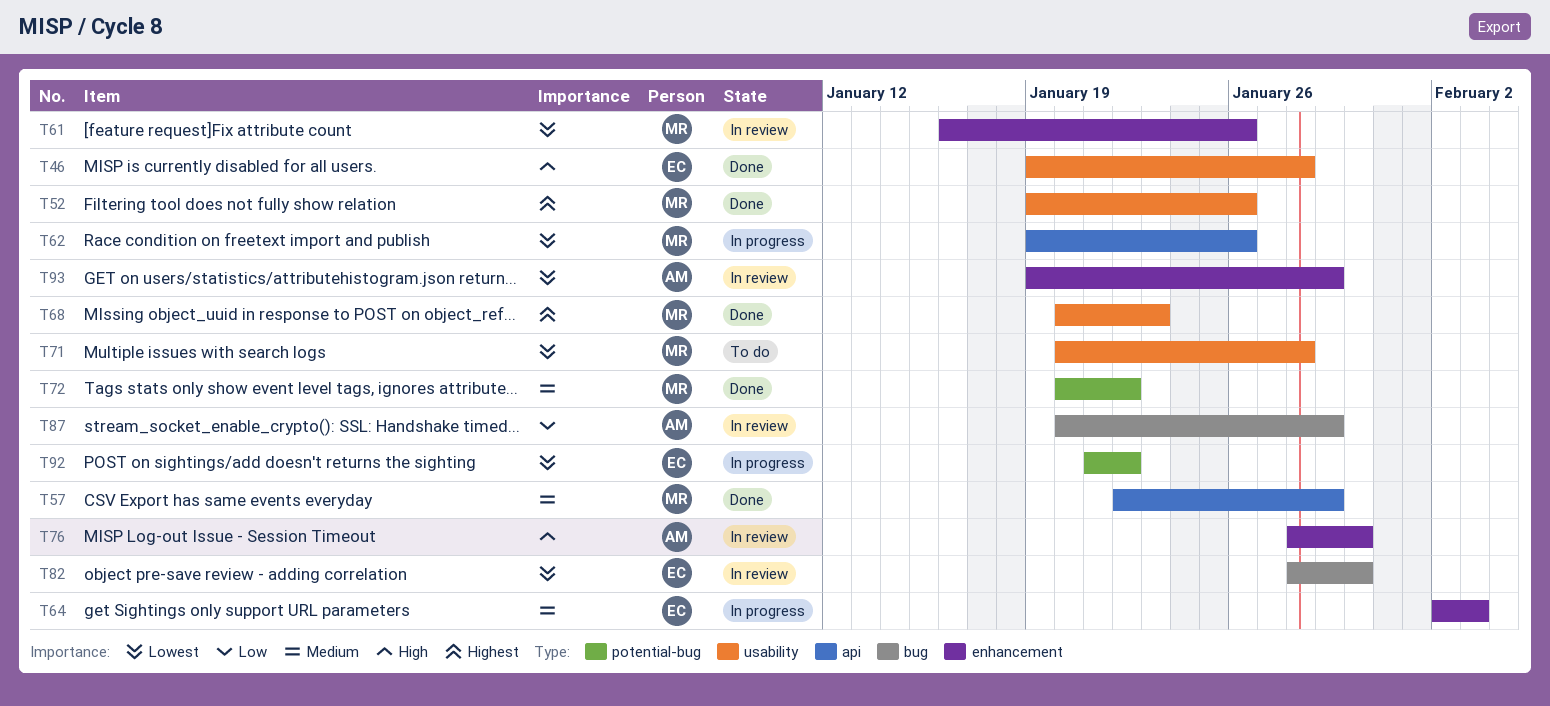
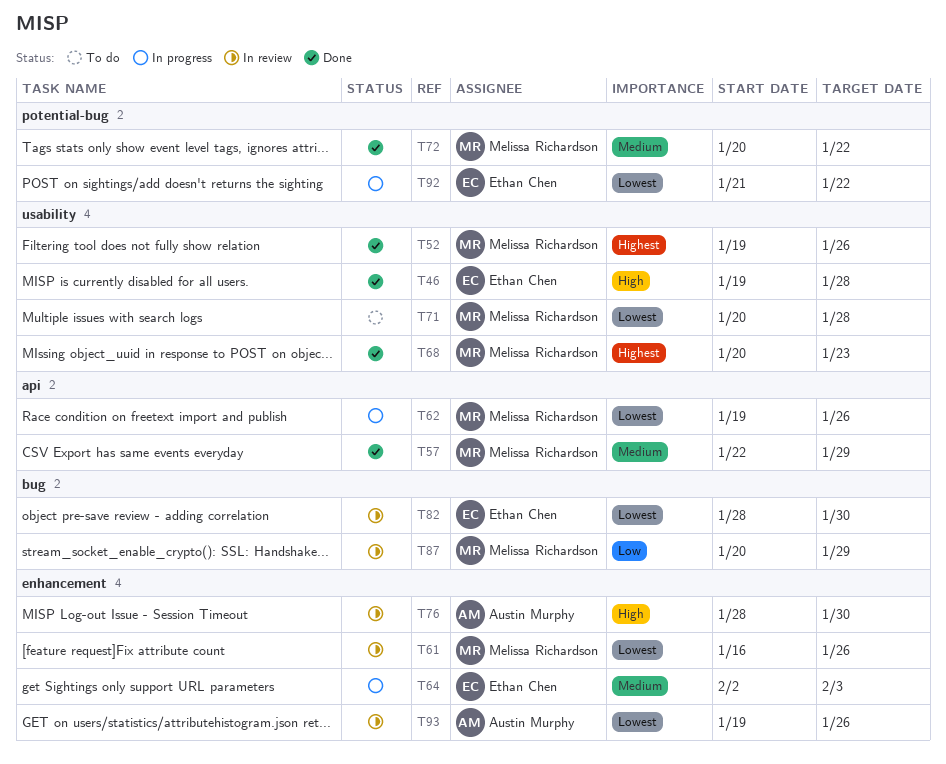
T87, owner: Austin Murphy -> Melissa Richardson
T93, due: Jan 29 -> Jan 26

